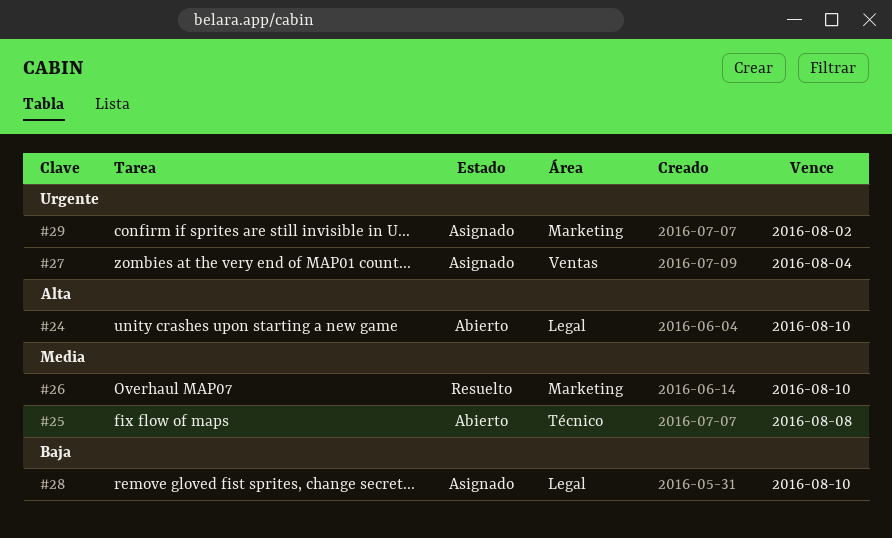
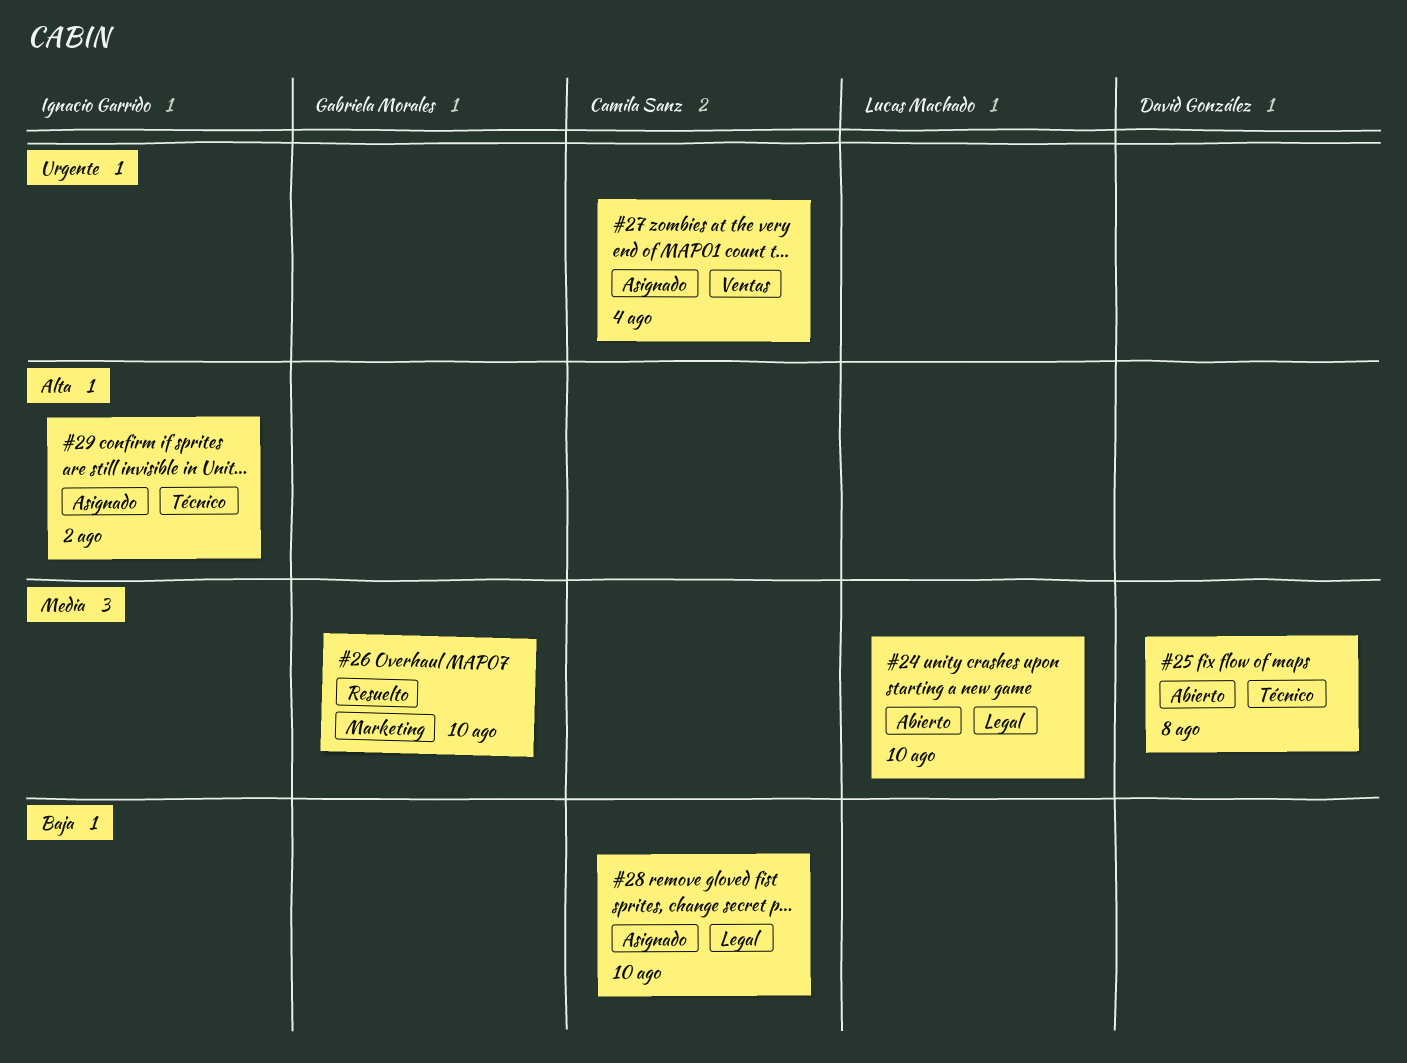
#24, priority: Alta -> Media
#29, priority: Urgente -> Alta
#29, label: Marketing -> Técnico

